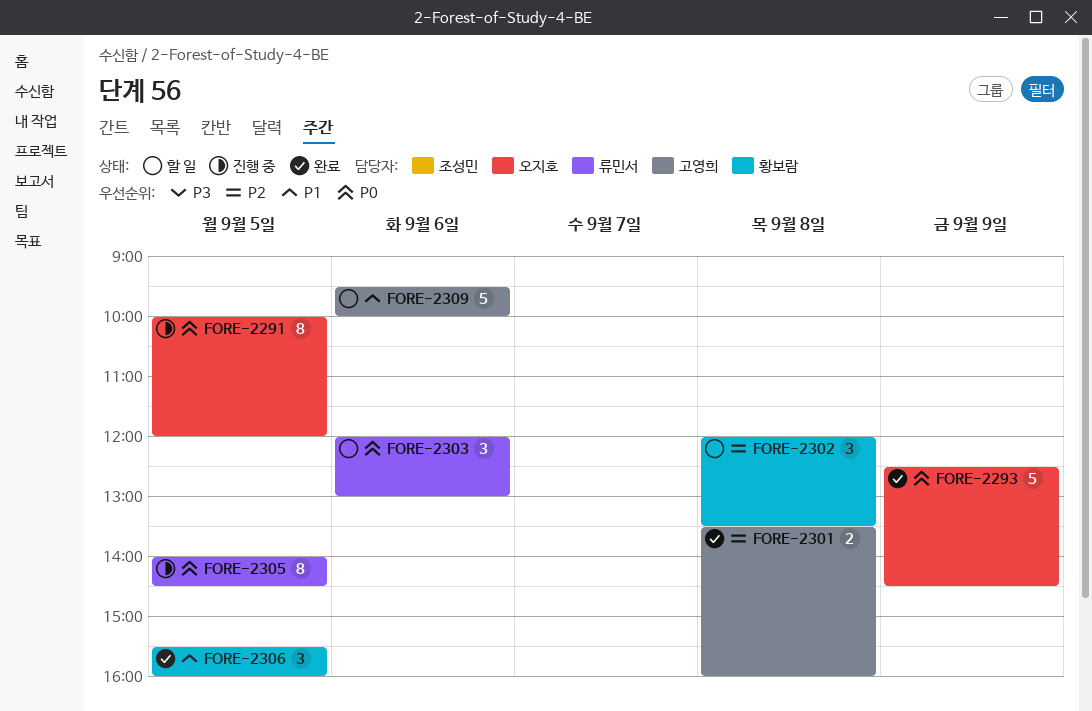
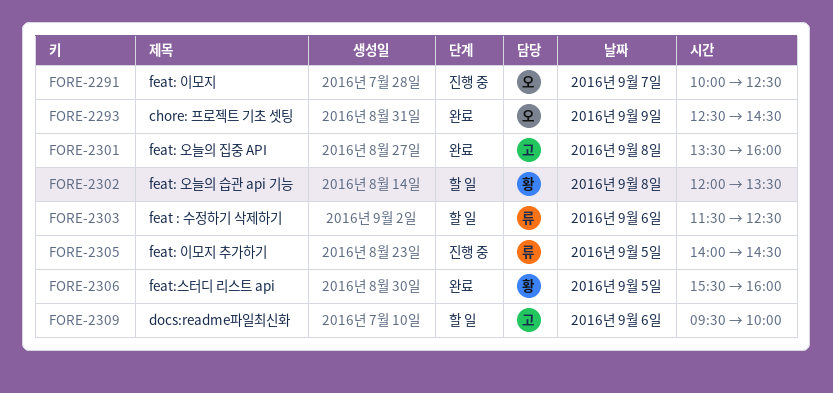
FORE-2291, day: Sep 5 -> Sep 7
FORE-2291, ends: 12:00 -> 12:30
FORE-2303, begins: 12:00 -> 11:30
FORE-2303, ends: 13:00 -> 12:30

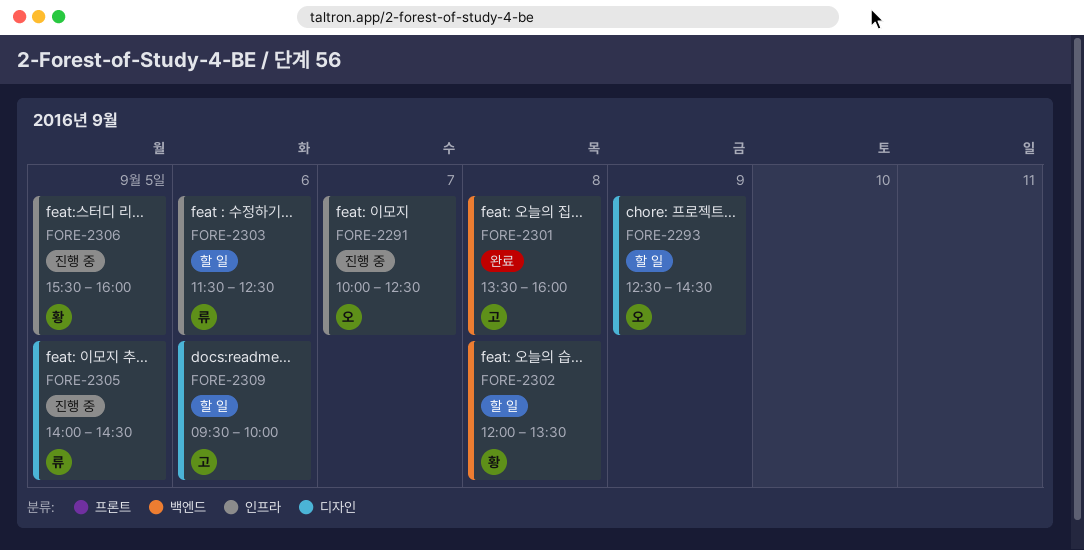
FORE-2293, status: 완료 -> 할 일
FORE-2306, status: 완료 -> 진행 중

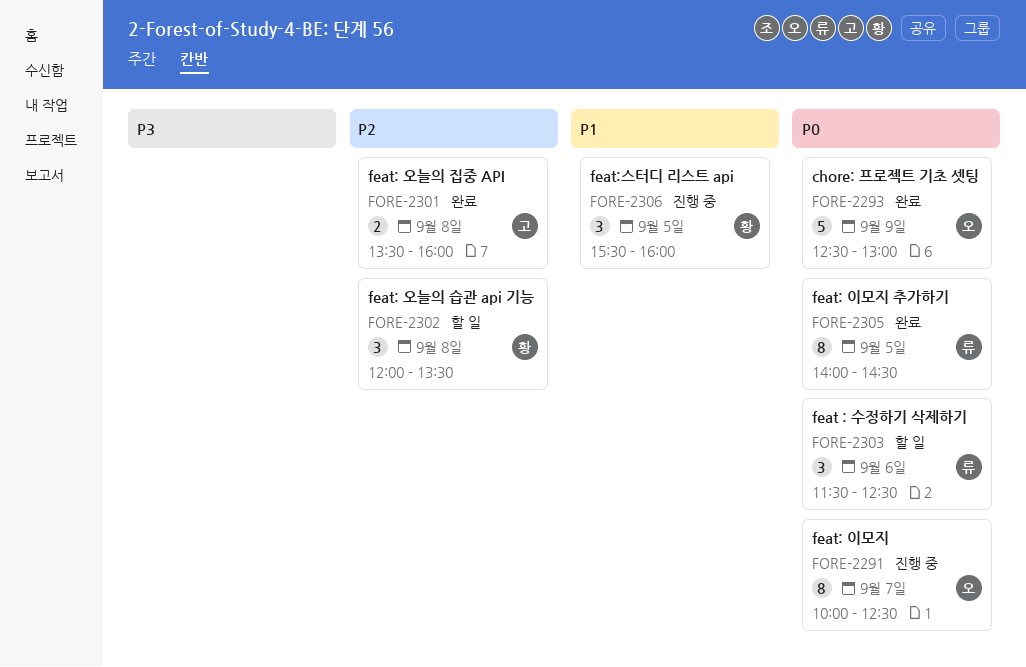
FORE-2293, status: 할 일 -> 완료
FORE-2293, ends: 14:30 -> 13:00
FORE-2305, status: 진행 중 -> 완료
FORE-2309: present -> none

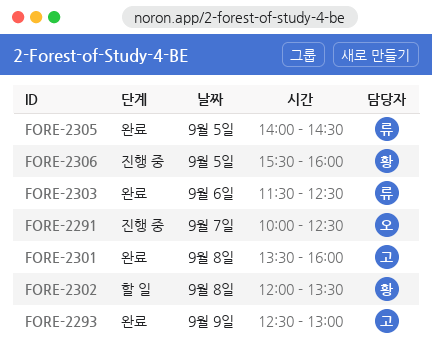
FORE-2293, owner: 오 -> 고
FORE-2303, status: 할 일 -> 완료

